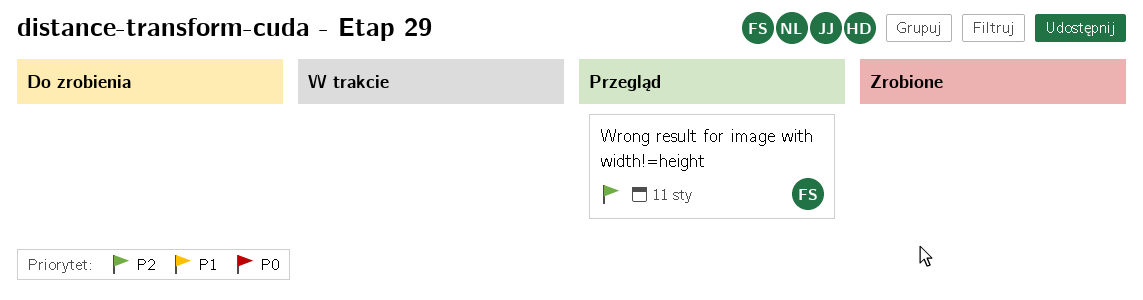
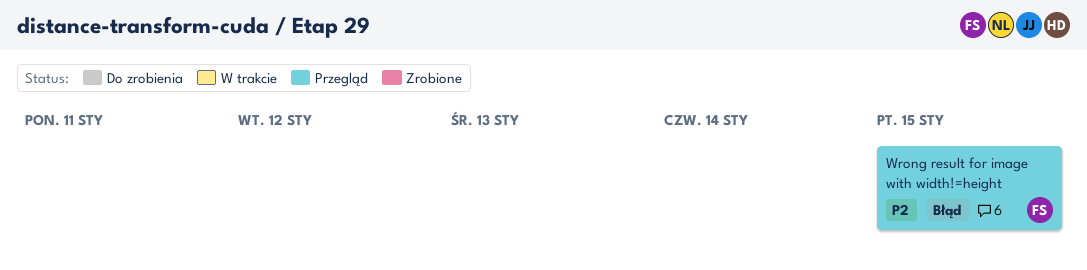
Wrong result for image with width!=height, due: Jan 11 -> Jan 15

